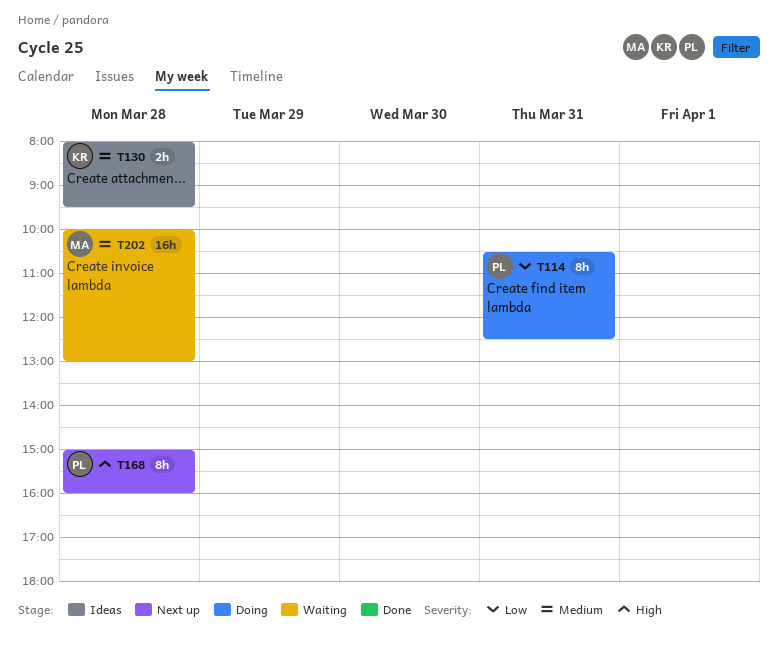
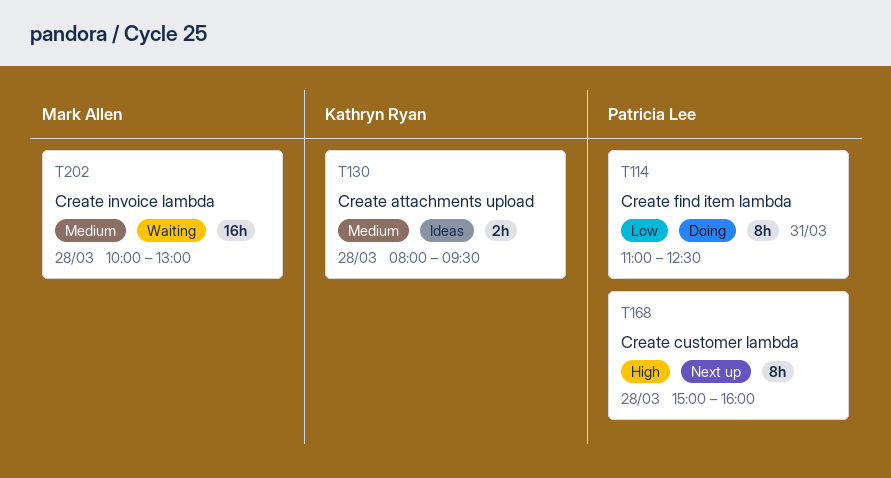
T114, begins: 10:30 -> 11:00

